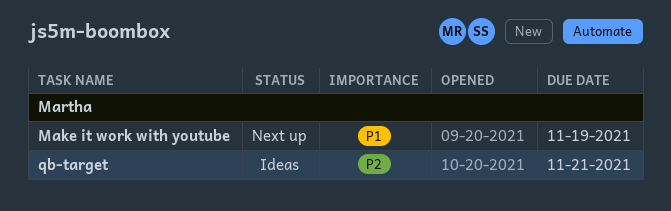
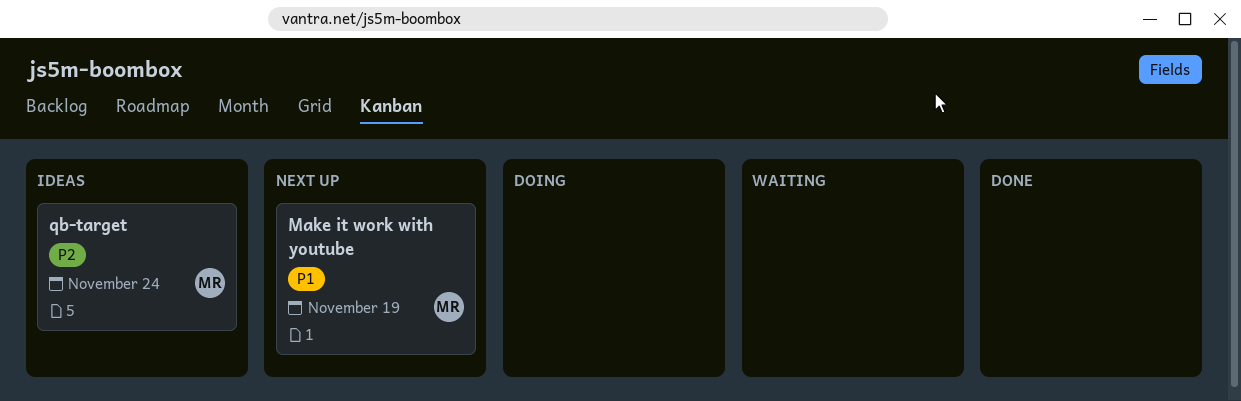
qb-target, due: Nov 21 -> Nov 24

